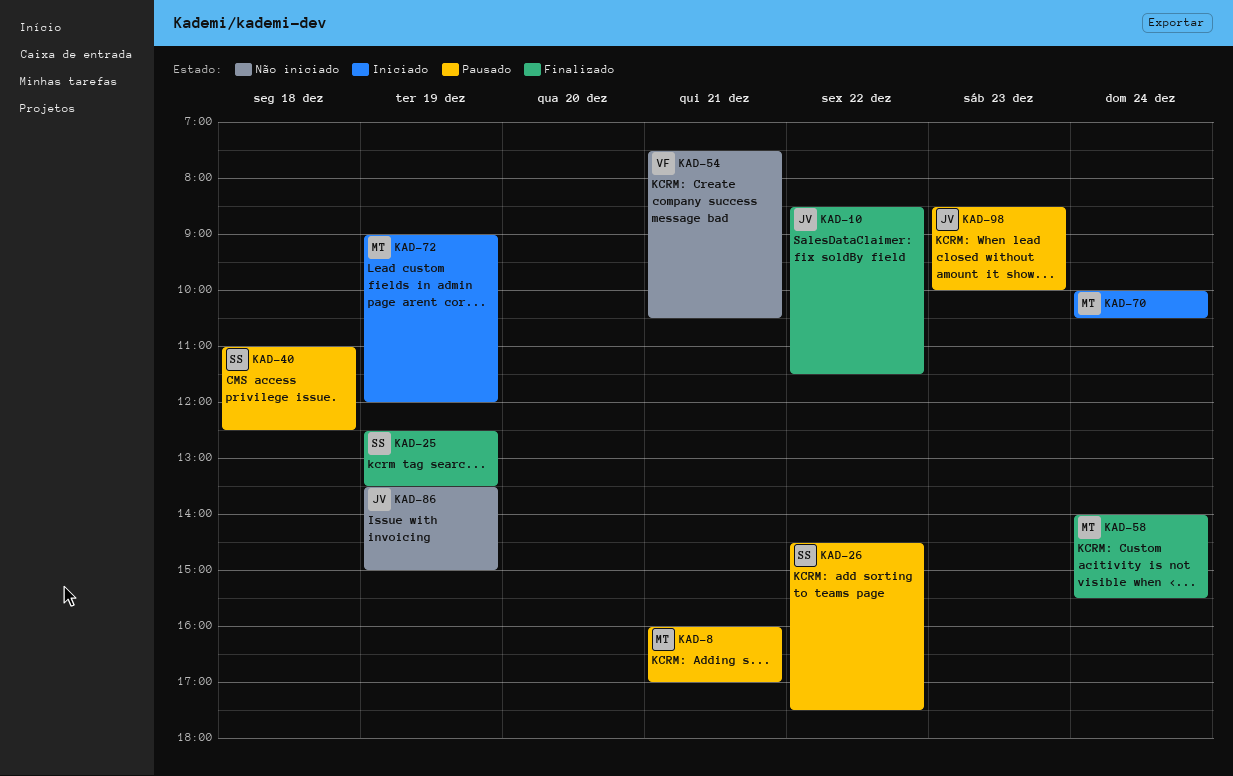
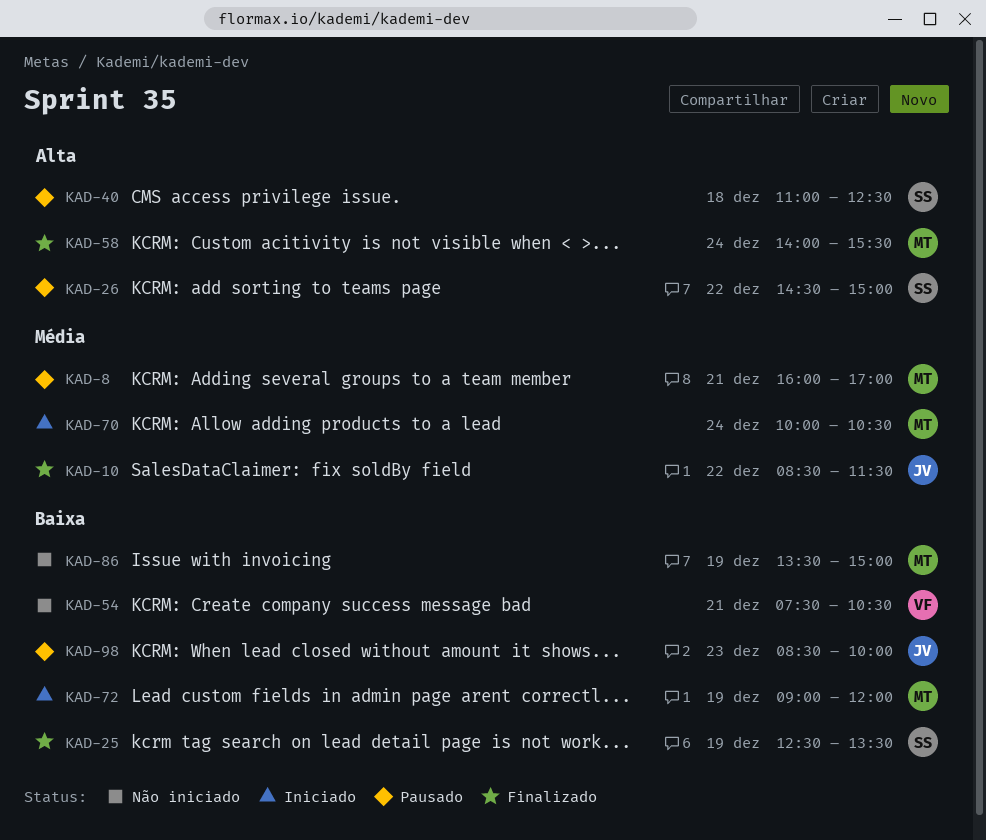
KAD-26, ends: 17:30 -> 15:00
KAD-86, owner: JV -> MT

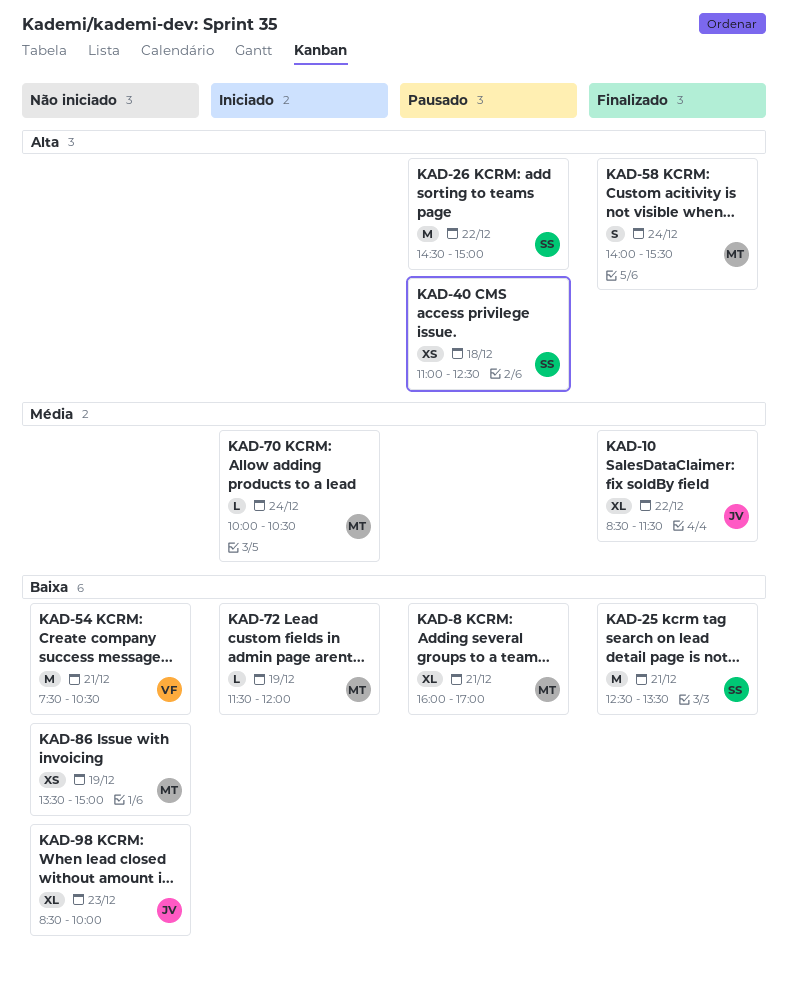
KAD-8, priority: Média -> Baixa
KAD-25, day: Dec 19 -> Dec 21
KAD-72, begins: 09:00 -> 11:30
KAD-98, status: Pausado -> Não iniciado

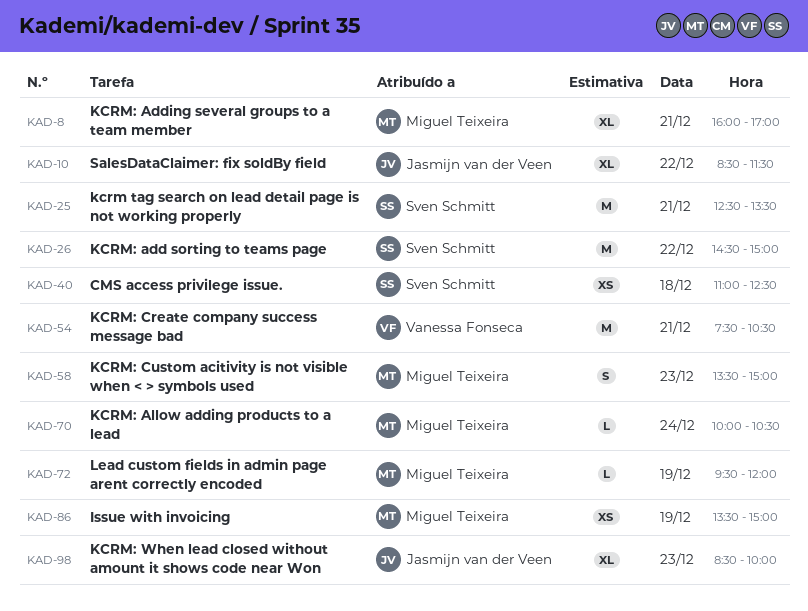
KAD-58, day: Dec 24 -> Dec 23
KAD-58, begins: 14:00 -> 13:30
KAD-58, ends: 15:30 -> 15:00
KAD-72, begins: 11:30 -> 09:30

